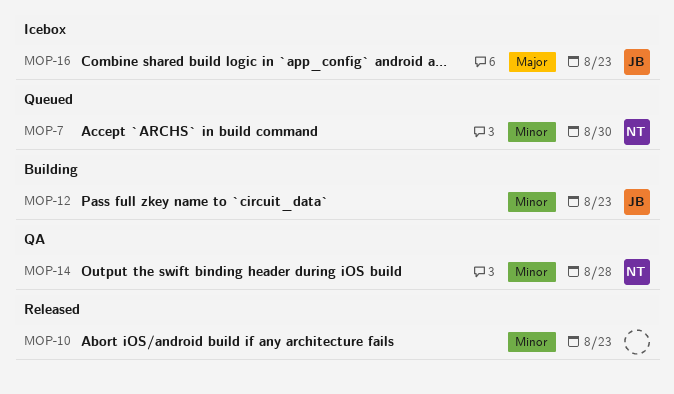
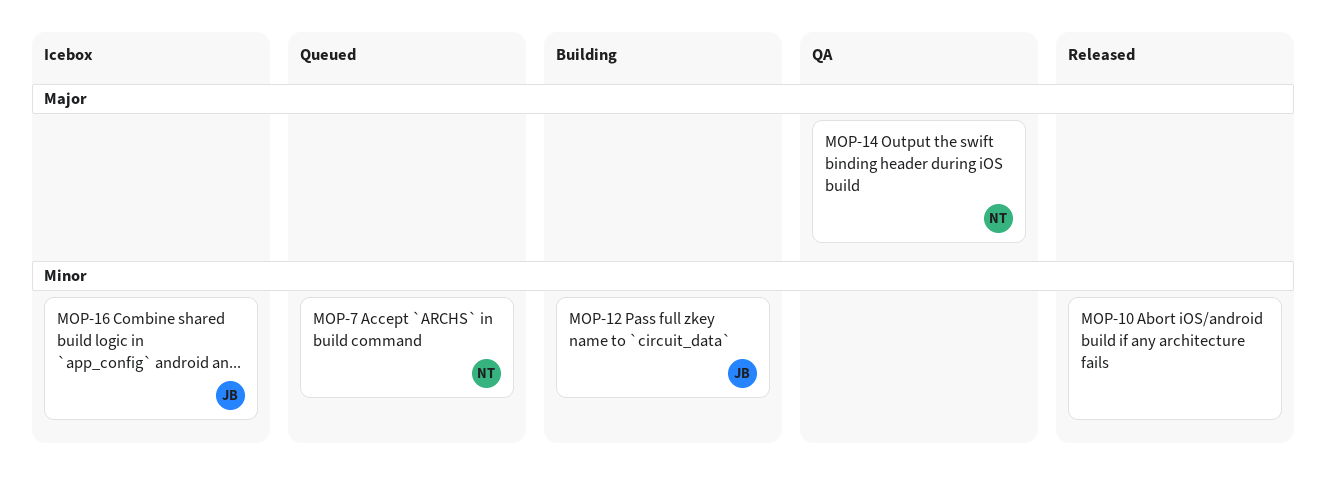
MOP-14, priority: Minor -> Major
MOP-16, priority: Major -> Minor

